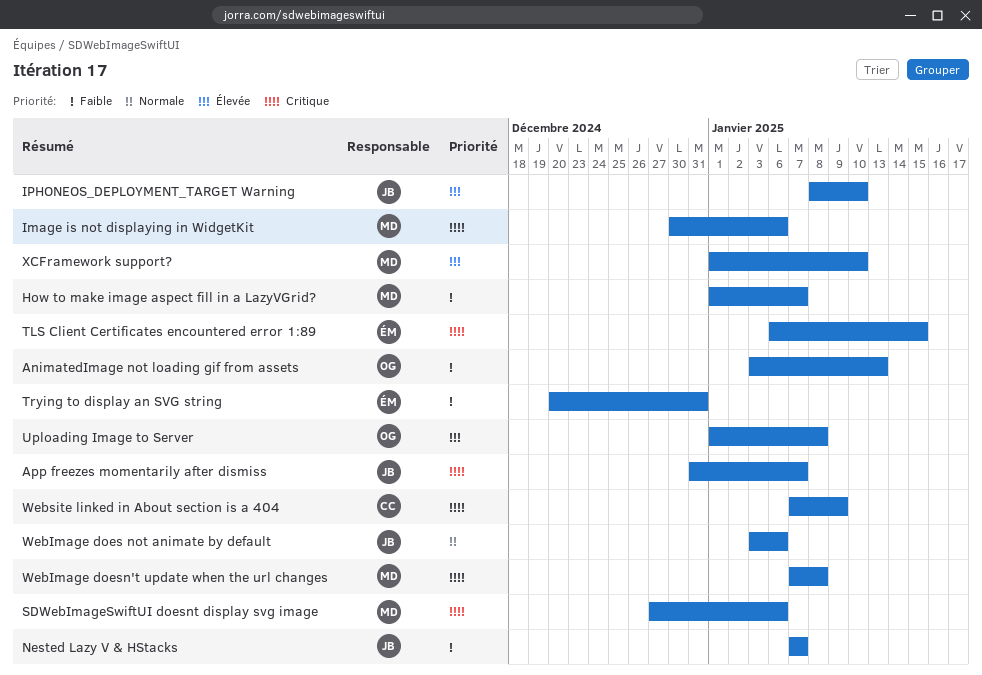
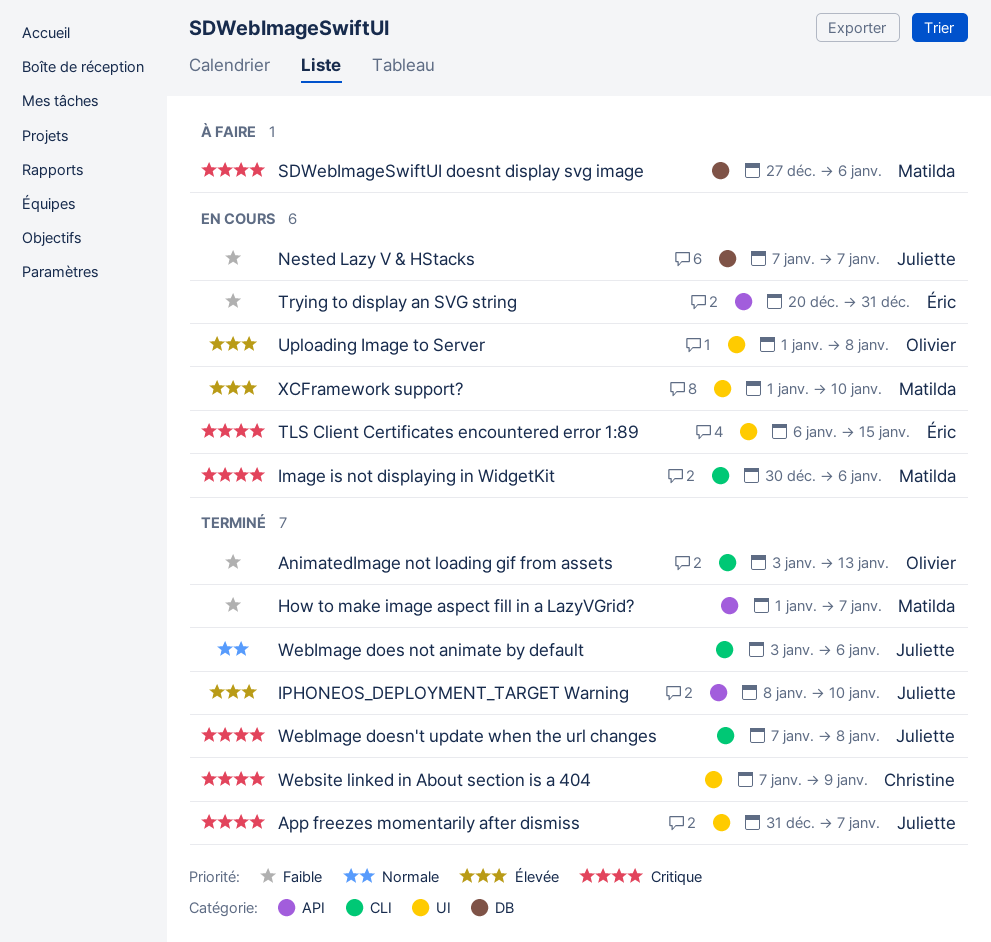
WebImage doesn't update when the url changes, owner: Matilda -> Juliette

